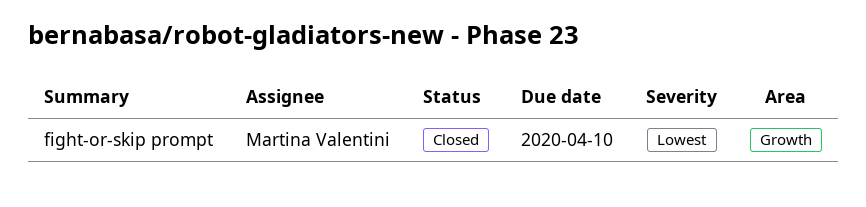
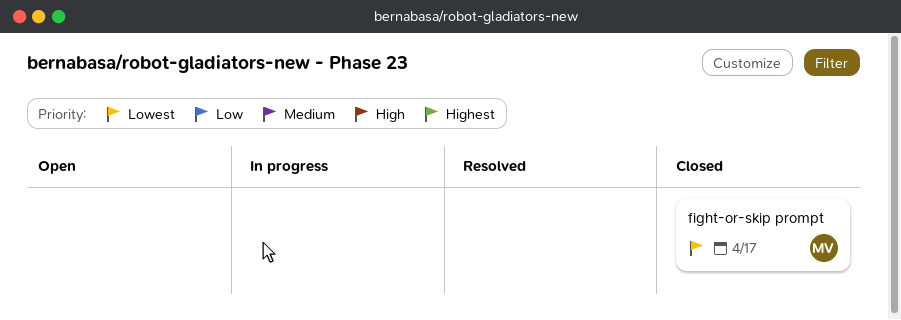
fight-or-skip prompt, due: Apr 10 -> Apr 17

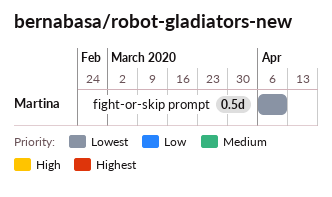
fight-or-skip prompt, due: Apr 17 -> Apr 10

